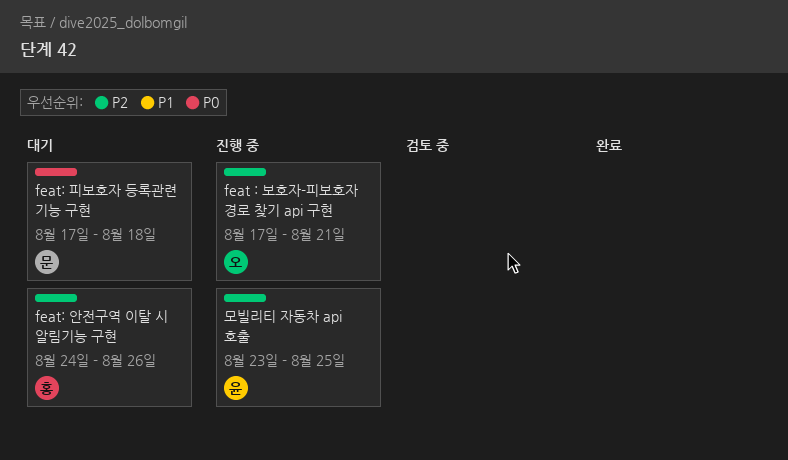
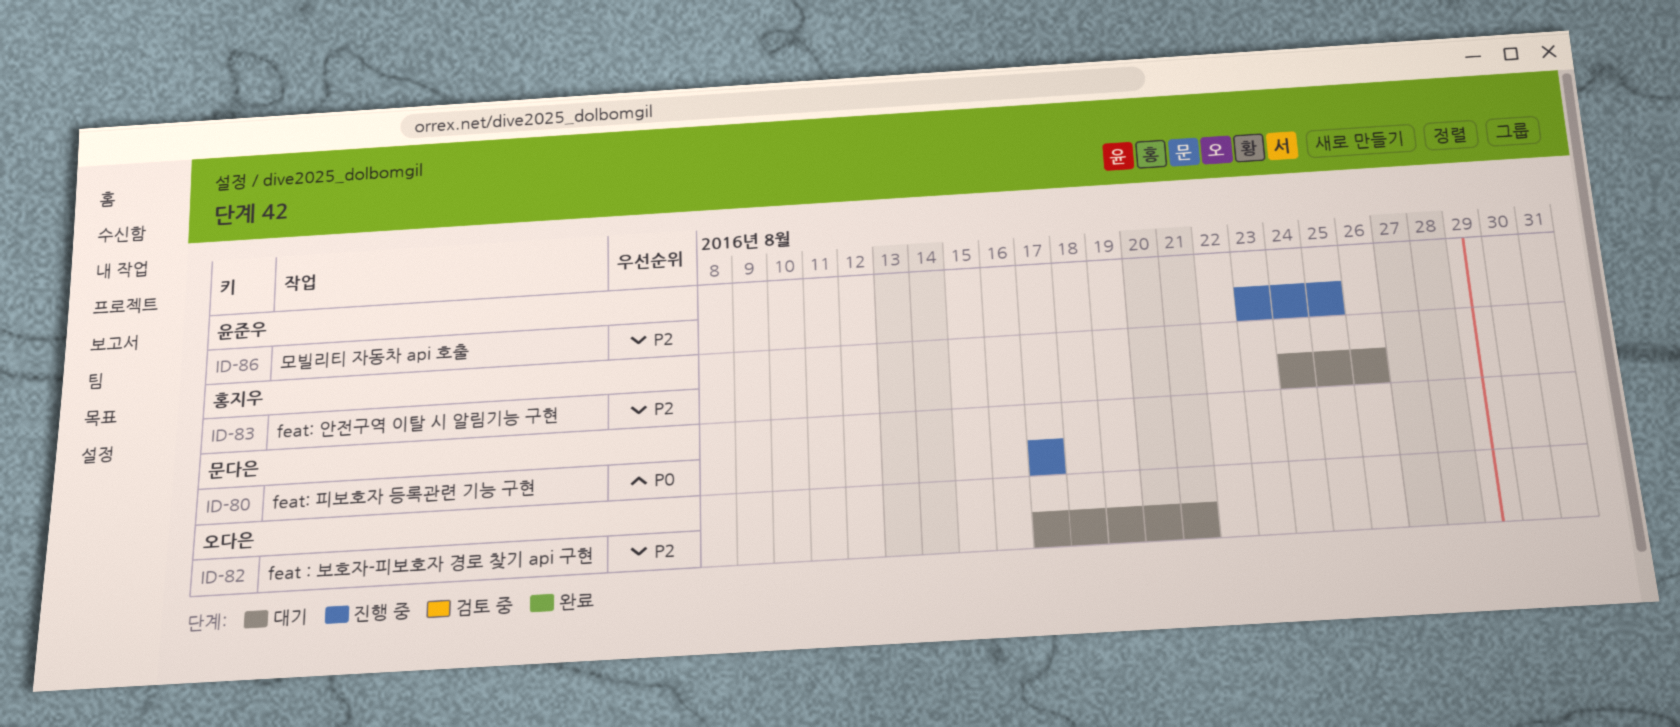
feat : 보호자-피보호자 경로 찾기 api 구현, status: 진행 중 -> 대기
feat: 피보호자 등록관련 기능 구현, status: 대기 -> 진행 중
feat: 피보호자 등록관련 기능 구현, due: Aug 18 -> Aug 17

